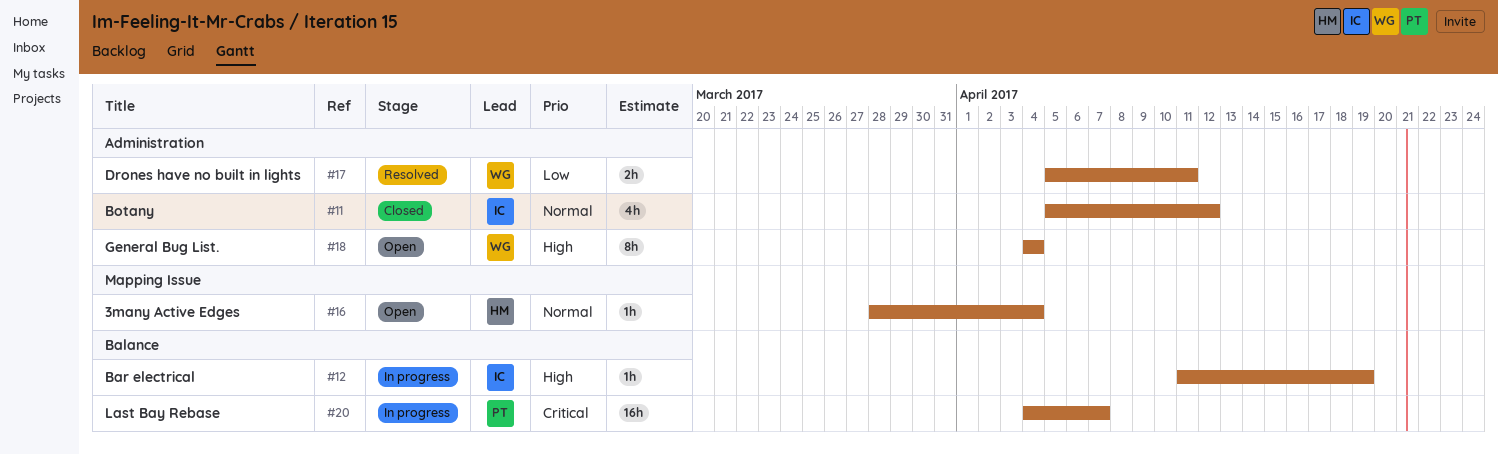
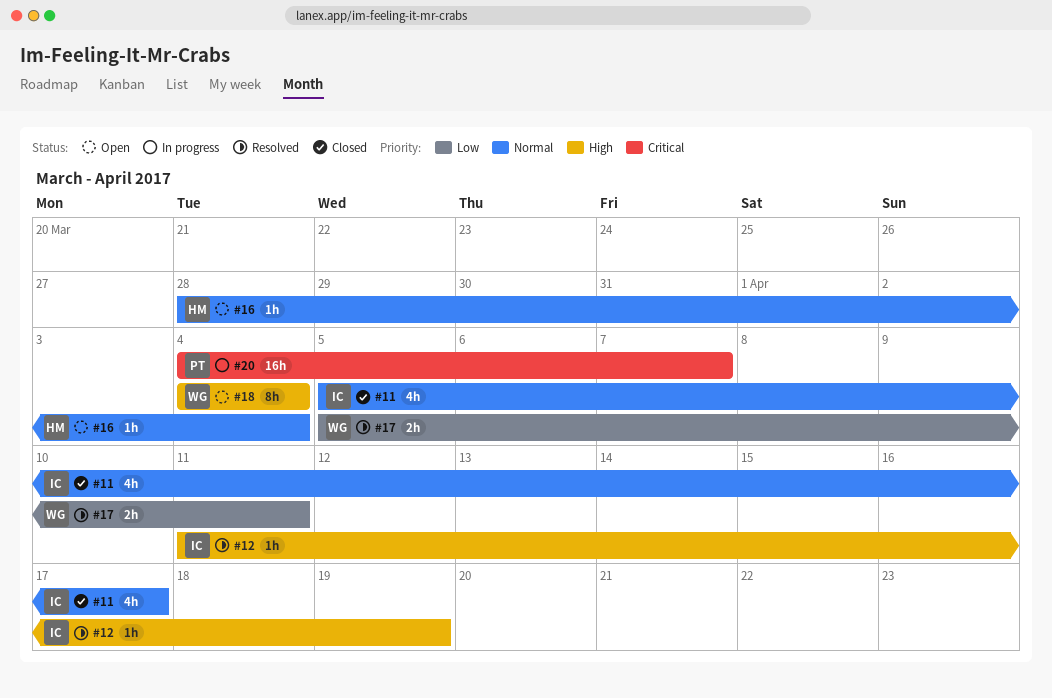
#11, due: Apr 12 -> Apr 17
#12, status: In progress -> Resolved

